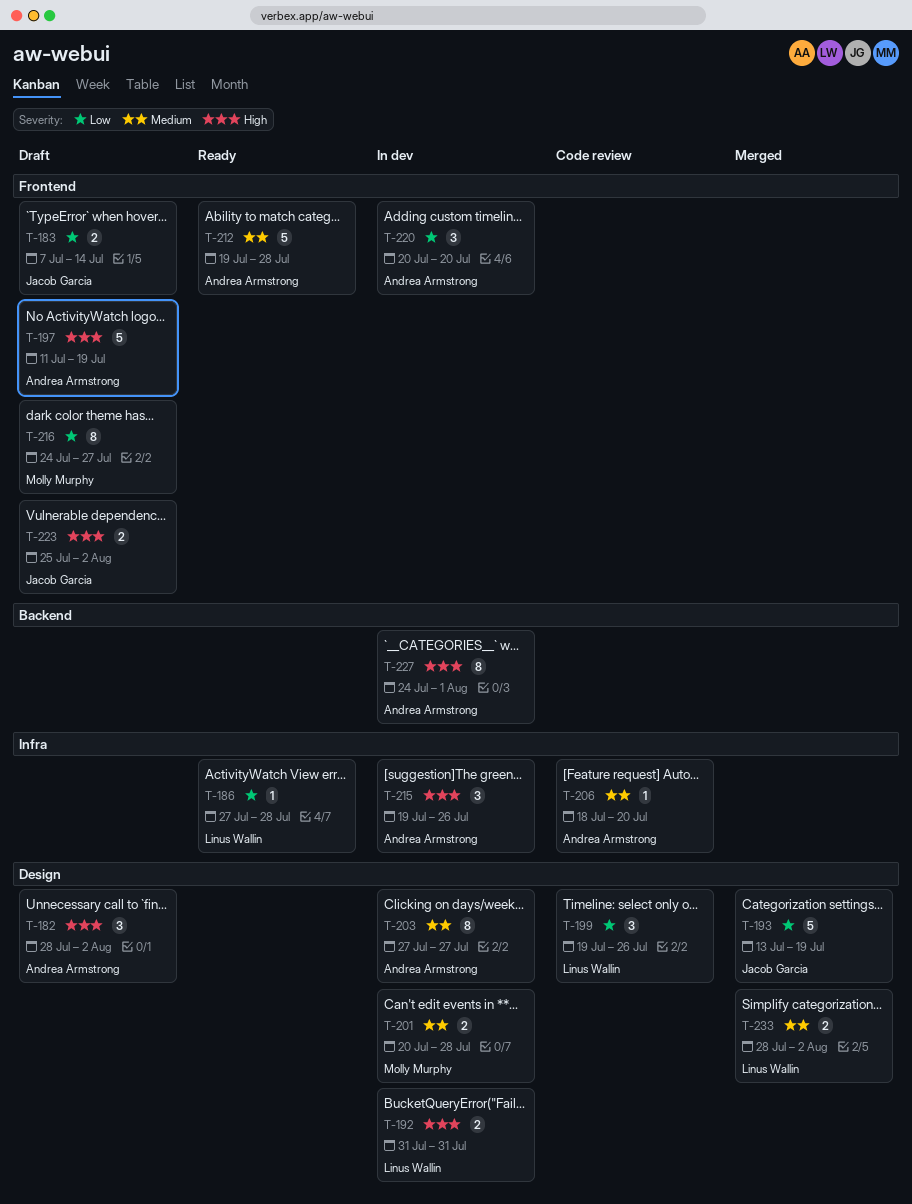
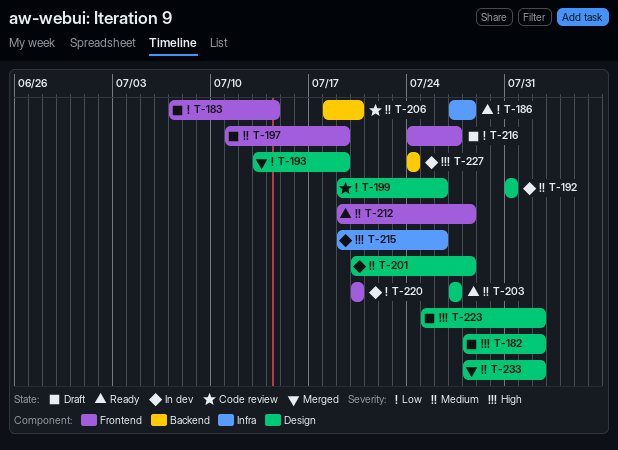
T-192, priority: High -> Medium
T-197, priority: High -> Medium
T-203, status: In dev -> Ready
T-206, label: Infra -> Backend
T-223, label: Frontend -> Design
T-227, due: Aug 1 -> Jul 24

